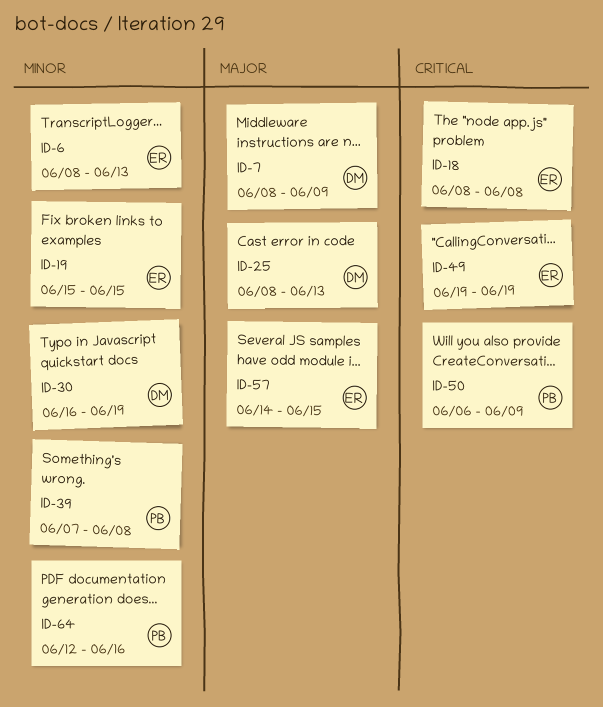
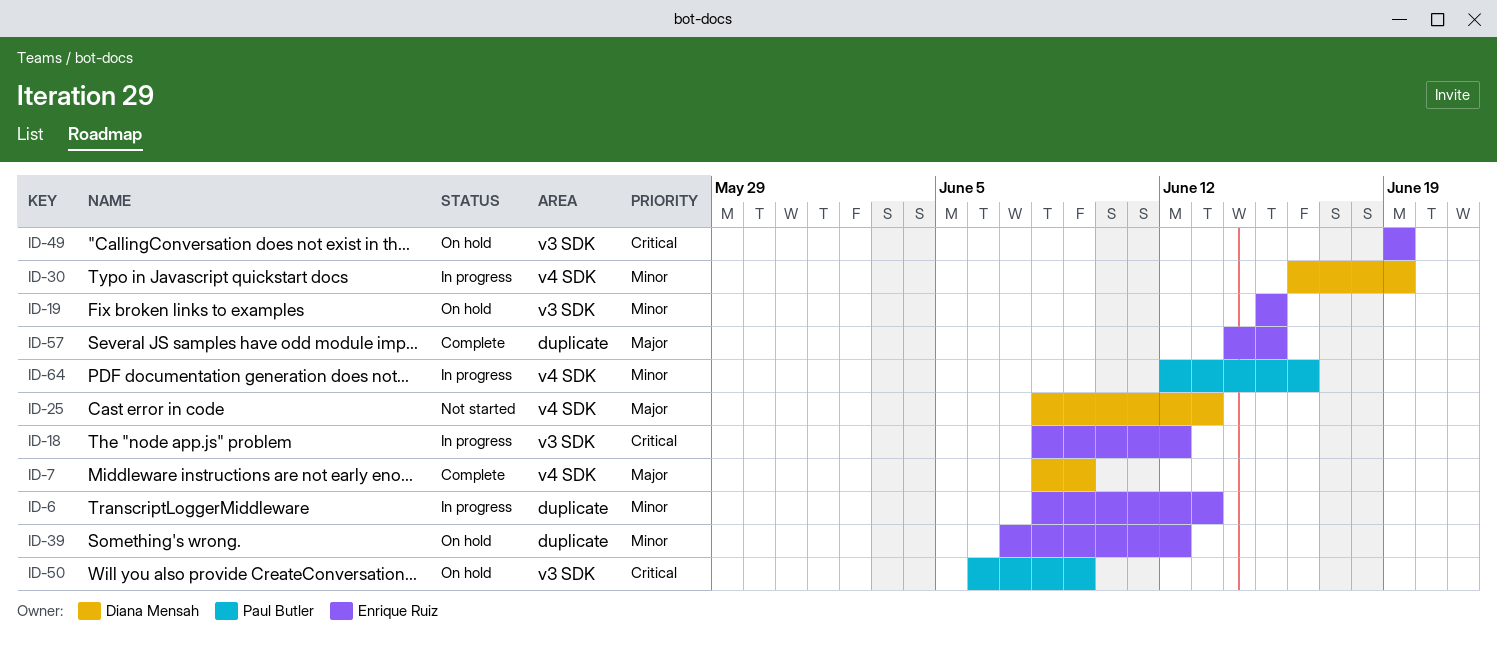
ID-18, due: Jun 8 -> Jun 12
ID-39, owner: Paul Butler -> Enrique Ruiz
ID-39, due: Jun 8 -> Jun 12

